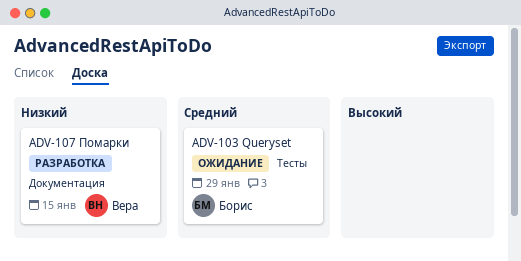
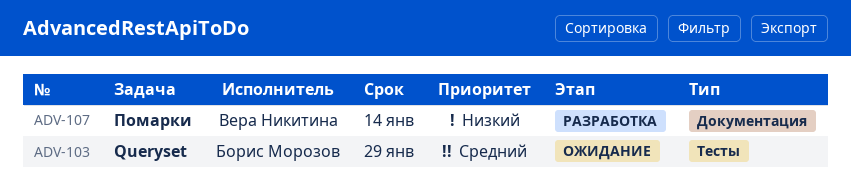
ADV-107, due: Jan 15 -> Jan 14

